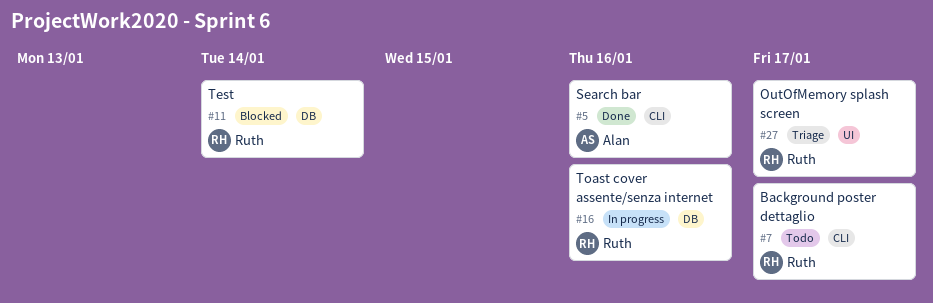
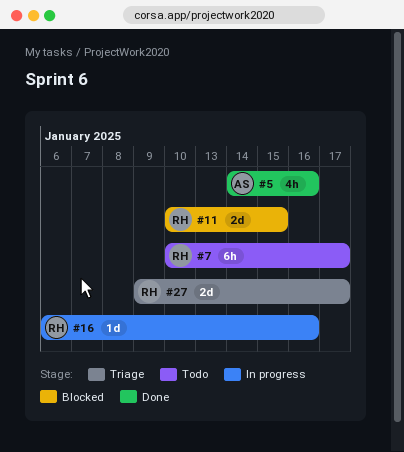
#11, due: Jan 14 -> Jan 15

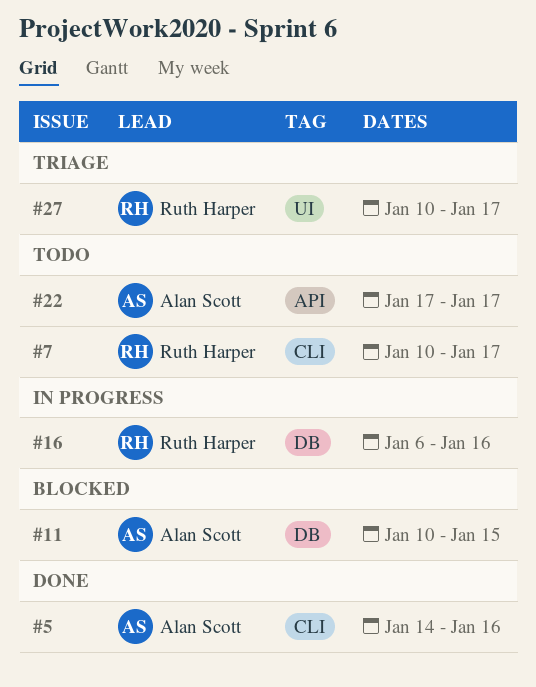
#11, owner: Ruth Harper -> Alan Scott
#22: none -> present
#27, start: Jan 9 -> Jan 10

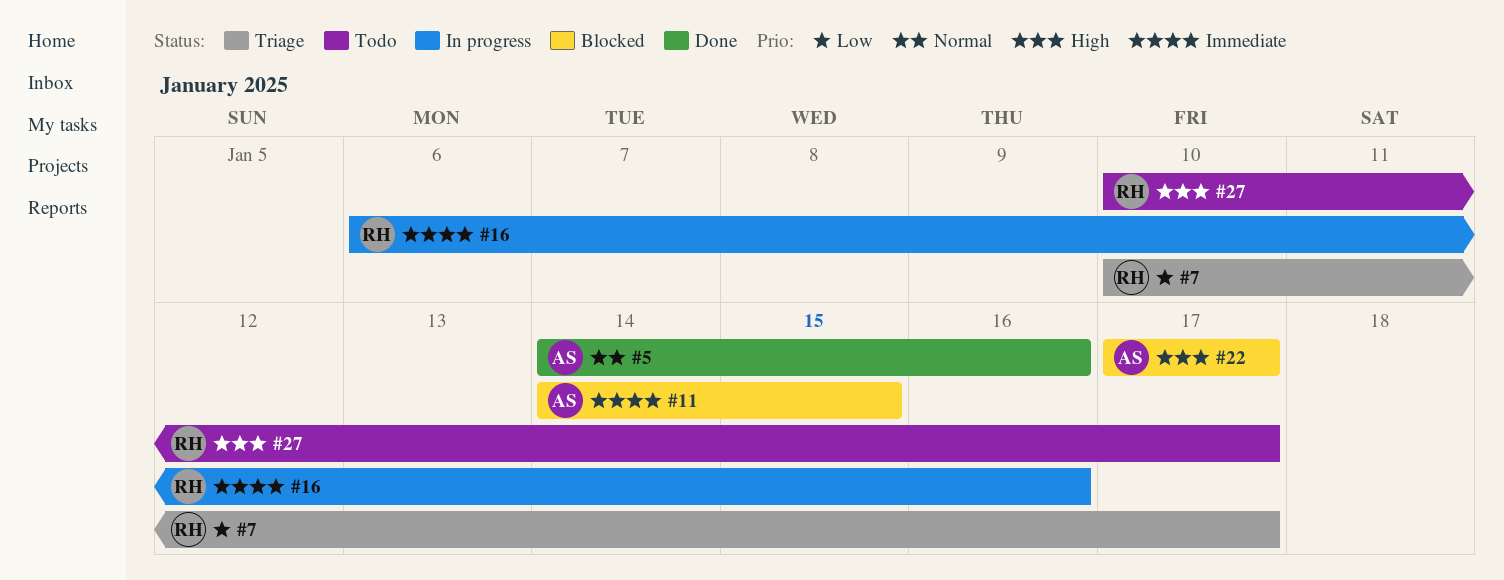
#7, status: Todo -> Triage
#11, start: Jan 10 -> Jan 14
#22, status: Todo -> Blocked
#27, status: Triage -> Todo

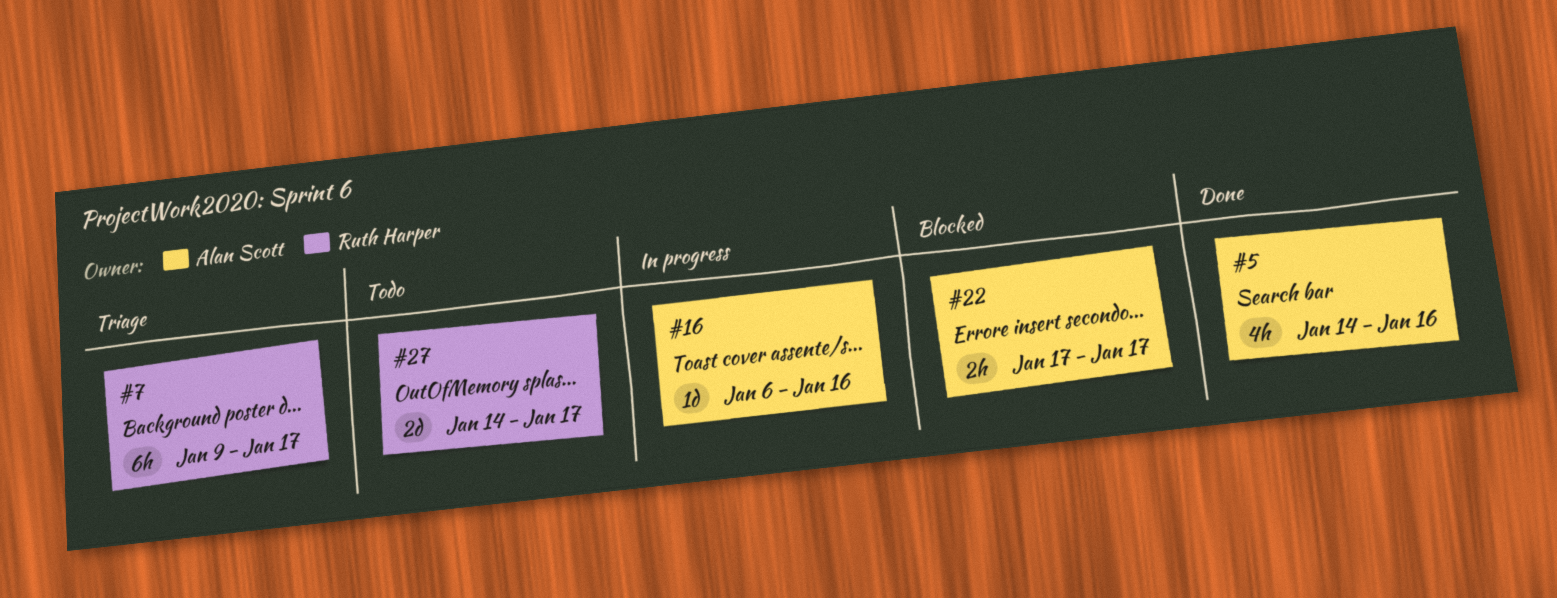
#7, start: Jan 10 -> Jan 9
#11: present -> none
#16, owner: Ruth Harper -> Alan Scott
#27, start: Jan 10 -> Jan 14

